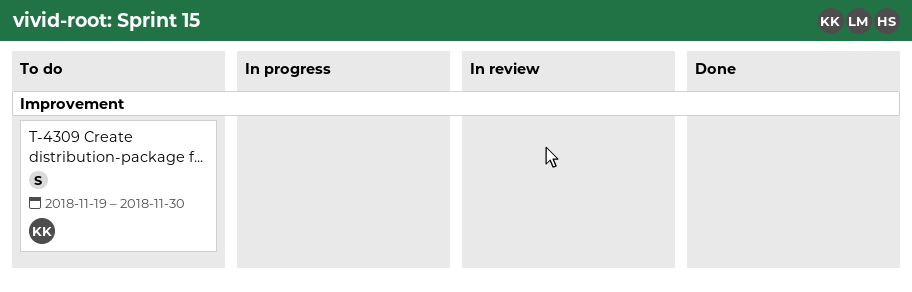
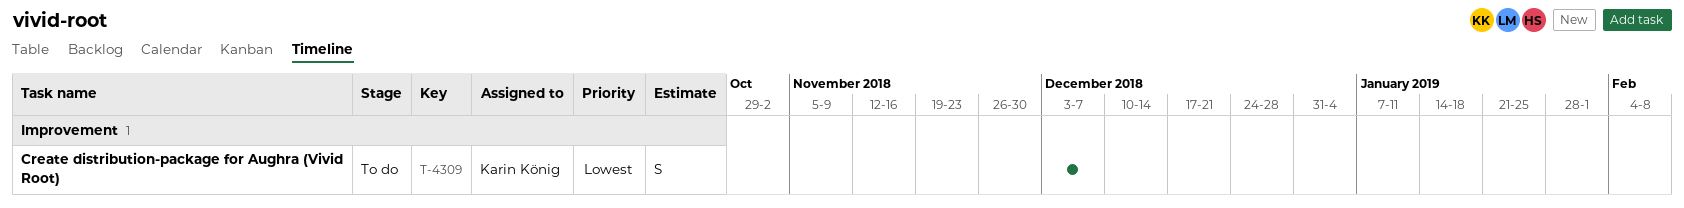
T-4309, start: Nov 19 -> Dec 3
T-4309, due: Nov 30 -> Dec 7

